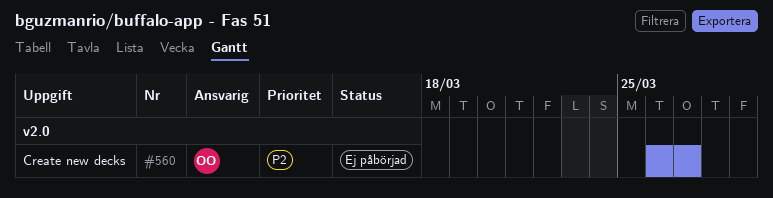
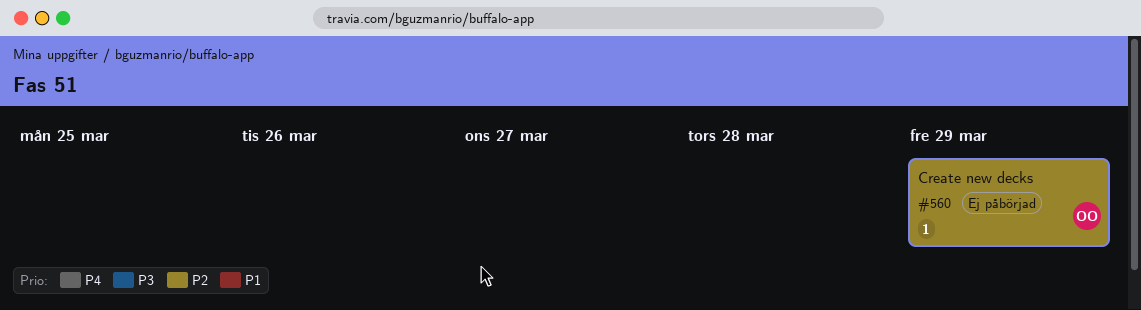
#560, due: Mar 27 -> Mar 29

